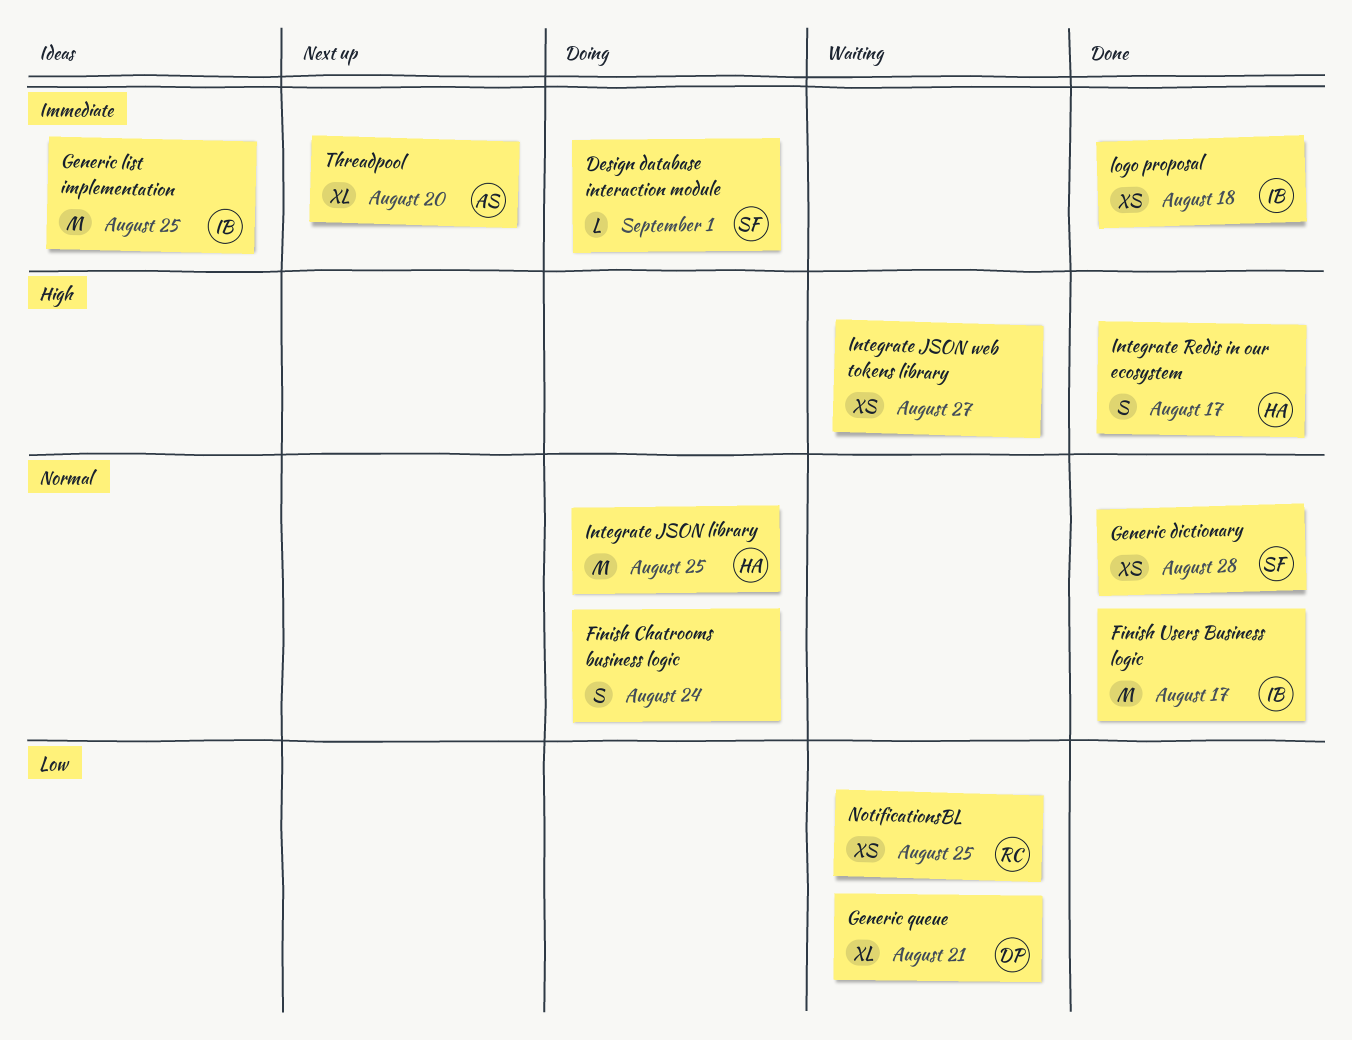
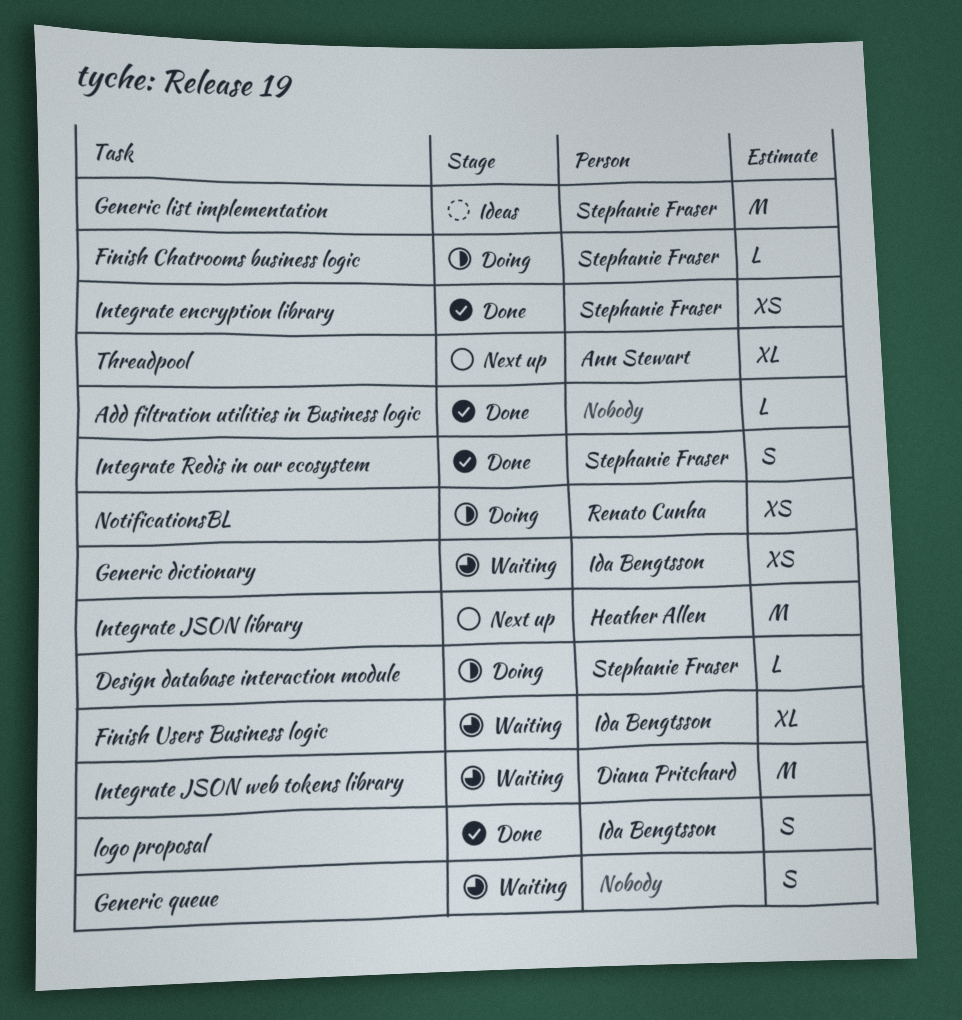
Add filtration utilities in Business logic: none -> present
Finish Chatrooms business logic, owner: none -> Stephanie Fraser
Finish Chatrooms business logic, estimate: S -> L
Finish Users Business logic, status: Done -> Waiting
Finish Users Business logic, estimate: M -> XL
Generic dictionary, status: Done -> Waiting
Generic dictionary, owner: Stephanie Fraser -> Ida Bengtsson
Generic list implementation, owner: Ida Bengtsson -> Stephanie Fraser
Generic queue, owner: Diana Pritchard -> none
Generic queue, estimate: XL -> S
Integrate encryption library: none -> present
Integrate JSON library, status: Doing -> Next up
Integrate JSON web tokens library, owner: none -> Diana Pritchard
Integrate JSON web tokens library, estimate: XS -> M
Integrate Redis in our ecosystem, owner: Heather Allen -> Stephanie Fraser
logo proposal, estimate: XS -> S
NotificationsBL, status: Waiting -> Doing

